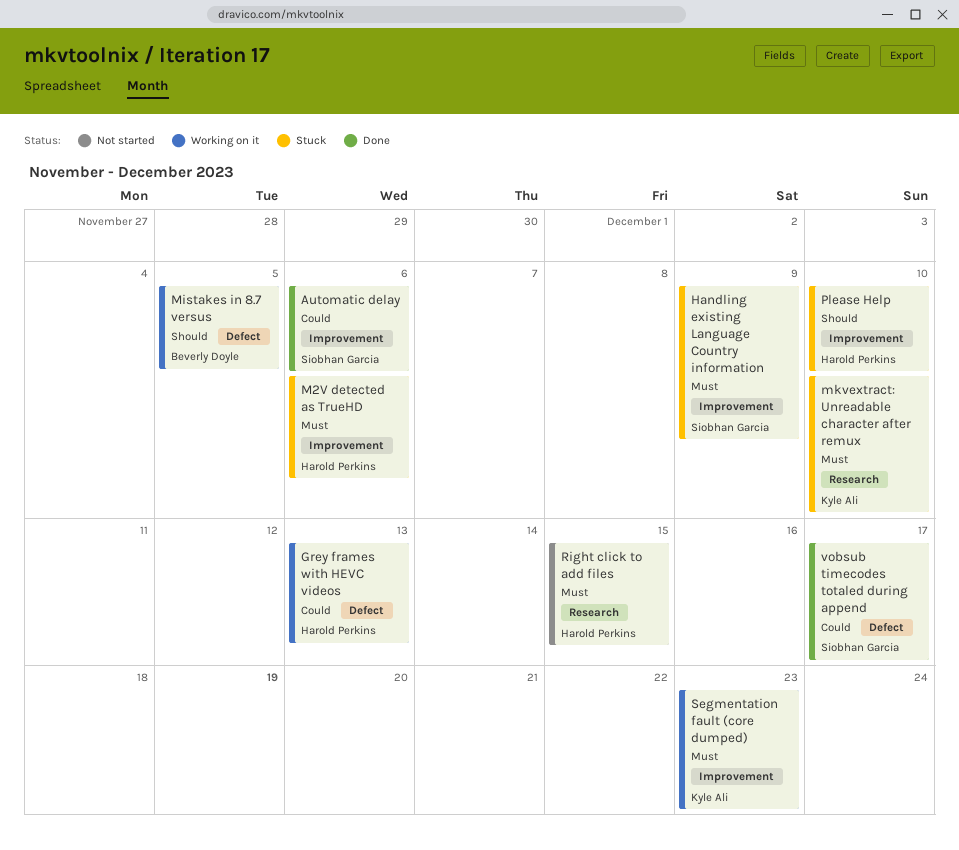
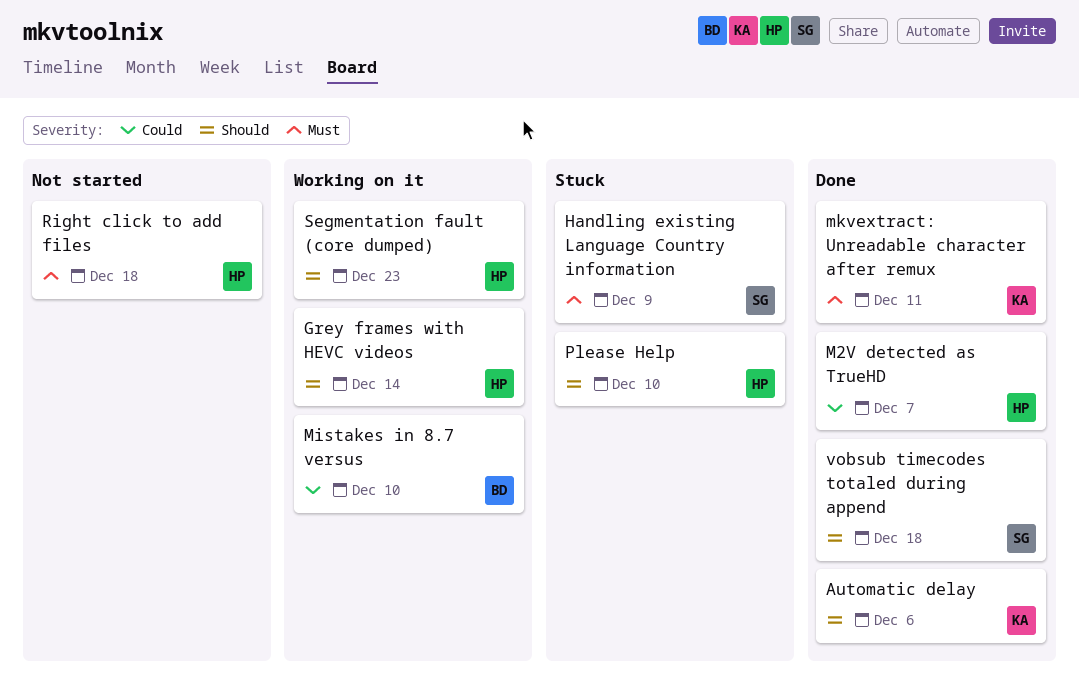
Automatic delay, owner: Siobhan Garcia -> Kyle Ali
Automatic delay, priority: Could -> Should
Grey frames with HEVC videos, priority: Could -> Should
Grey frames with HEVC videos, due: Dec 13 -> Dec 14
M2V detected as TrueHD, status: Stuck -> Done
M2V detected as TrueHD, priority: Must -> Could
M2V detected as TrueHD, due: Dec 6 -> Dec 7
Mistakes in 8.7 versus, priority: Should -> Could
Mistakes in 8.7 versus, due: Dec 5 -> Dec 10
mkvextract: Unreadable character after remux, status: Stuck -> Done
mkvextract: Unreadable character after remux, due: Dec 10 -> Dec 11
Right click to add files, due: Dec 15 -> Dec 18
Segmentation fault (core dumped), owner: Kyle Ali -> Harold Perkins
Segmentation fault (core dumped), priority: Must -> Should
vobsub timecodes totaled during append, priority: Could -> Should
vobsub timecodes totaled during append, due: Dec 17 -> Dec 18

